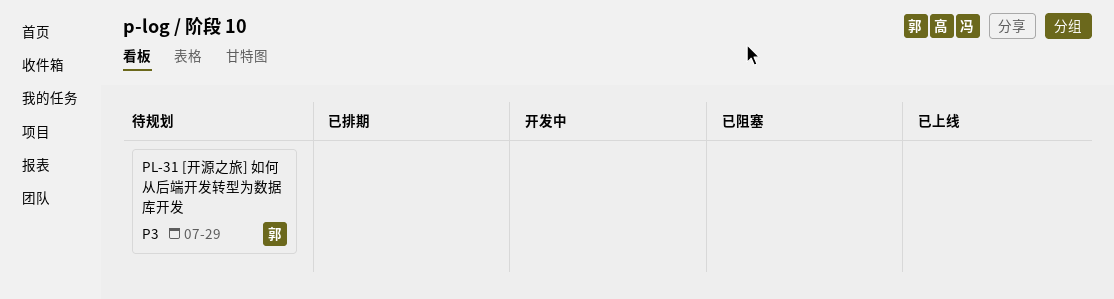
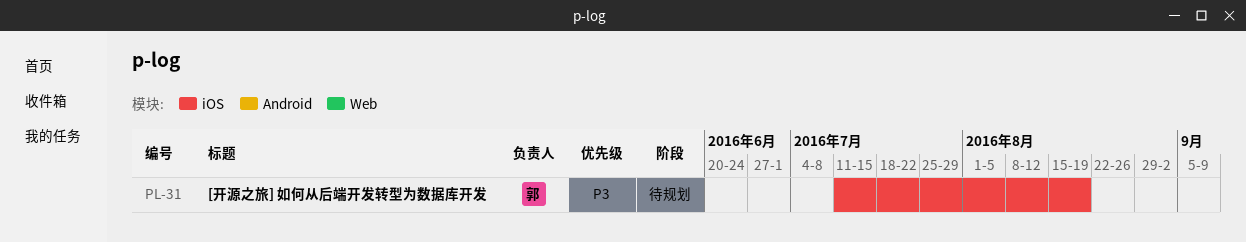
PL-31, due: Jul 29 -> Aug 19

